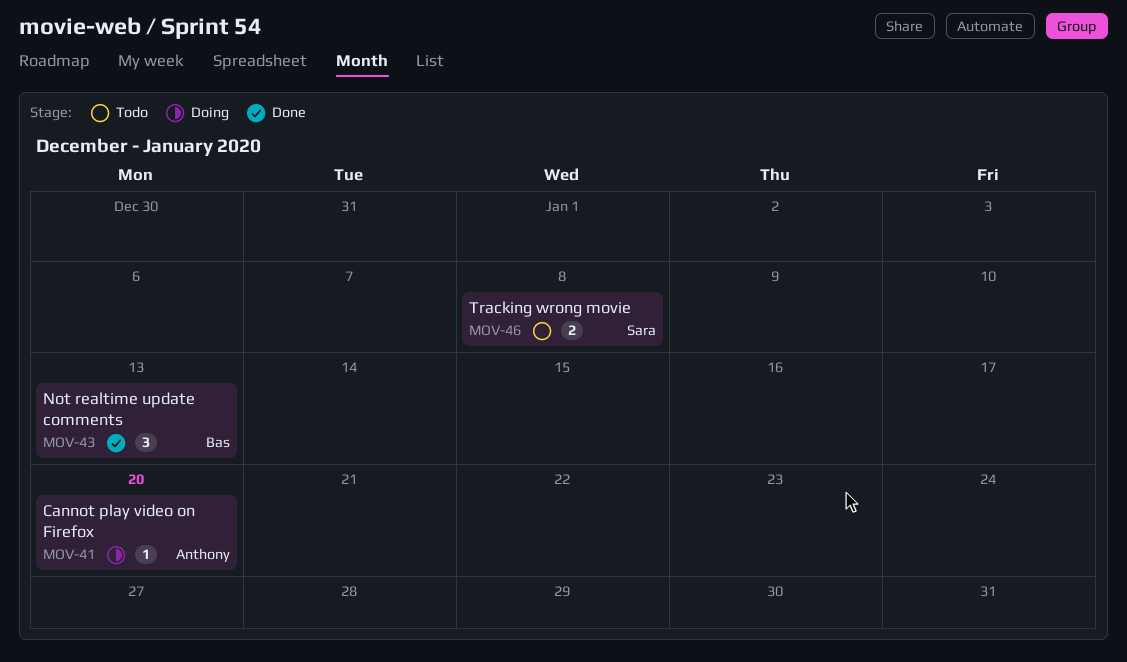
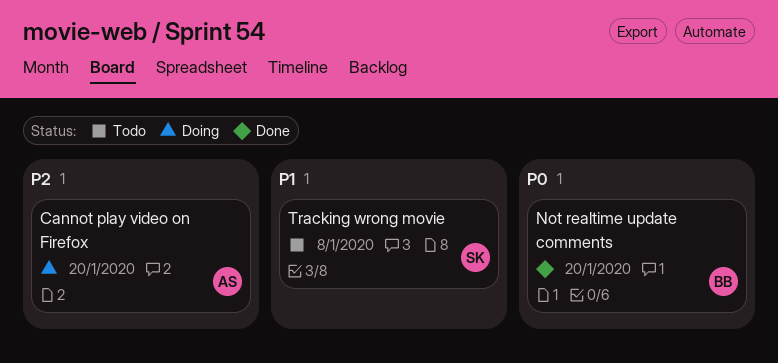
Not realtime update comments, due: Jan 13 -> Jan 20

